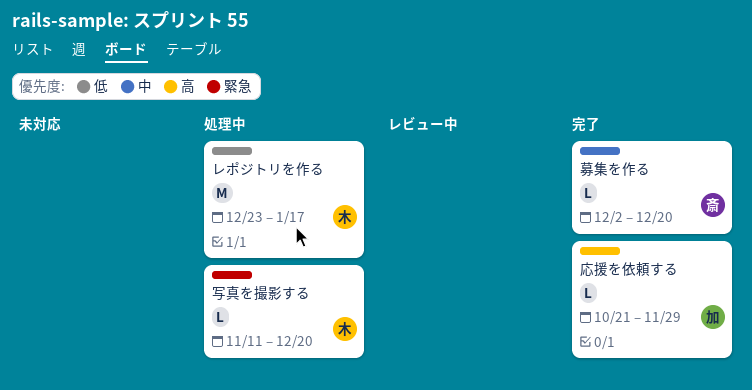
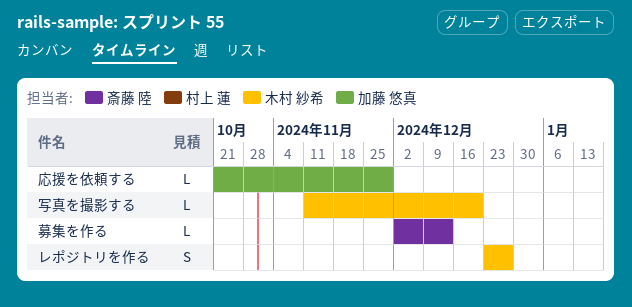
レポジトリを作る, estimate: M -> S
レポジトリを作る, due: Jan 17 -> Dec 27
募集を作る, due: Dec 20 -> Dec 13

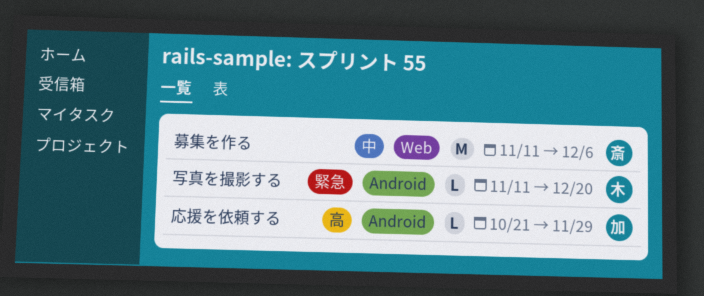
レポジトリを作る: present -> none
募集を作る, estimate: L -> M
募集を作る, start: Dec 2 -> Nov 11
募集を作る, due: Dec 13 -> Dec 6

